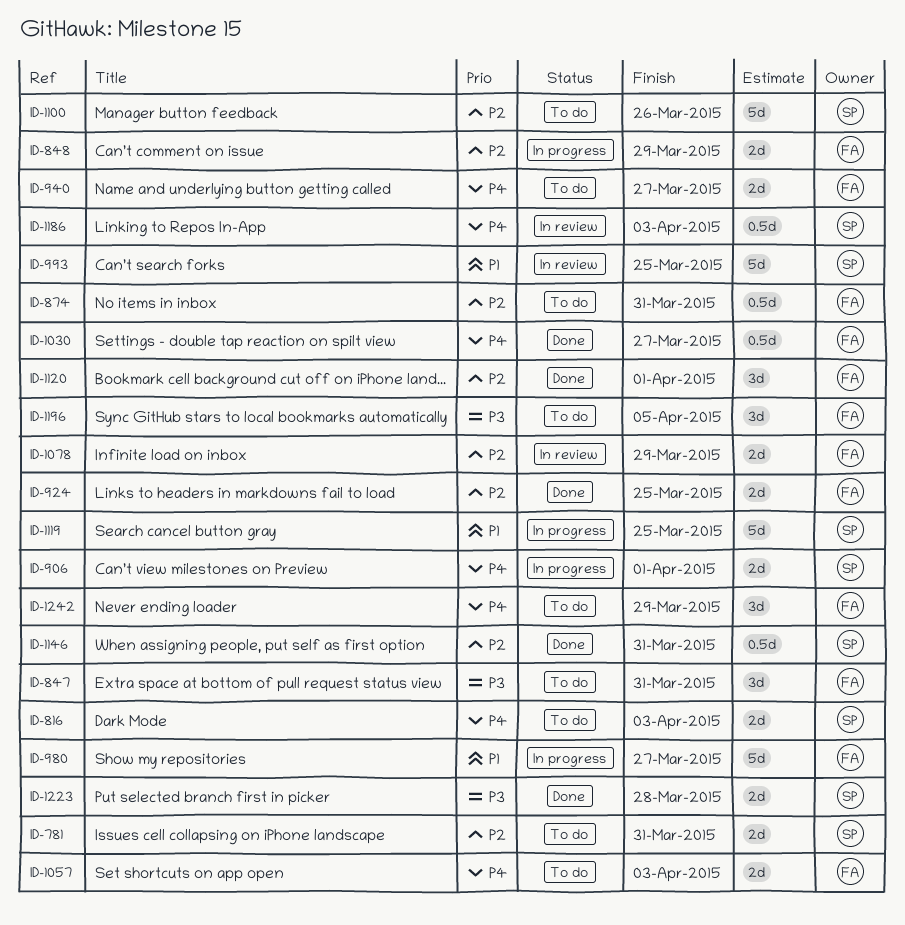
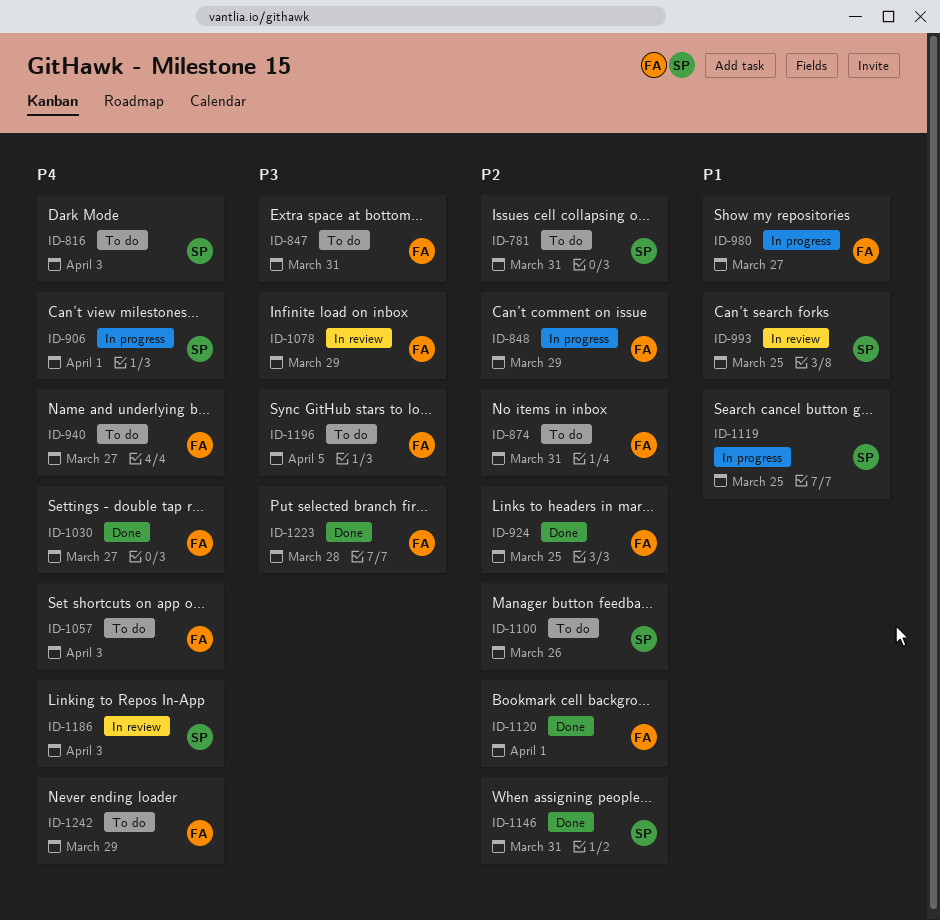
ID-1078, priority: P2 -> P3
ID-1223, owner: SP -> FA

